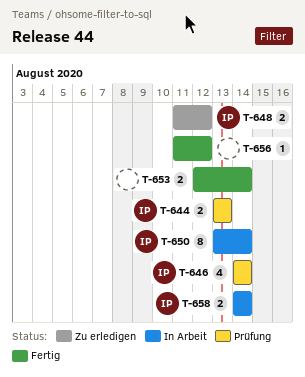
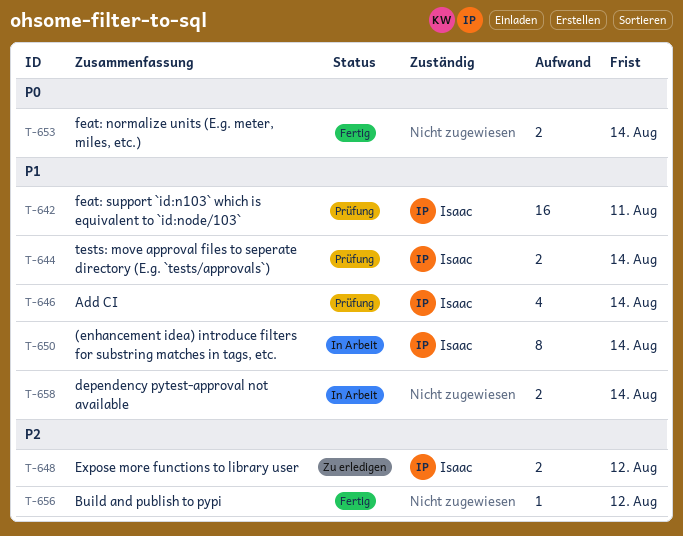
T-642: none -> present
T-644, due: Aug 13 -> Aug 14
T-658, owner: Isaac -> none

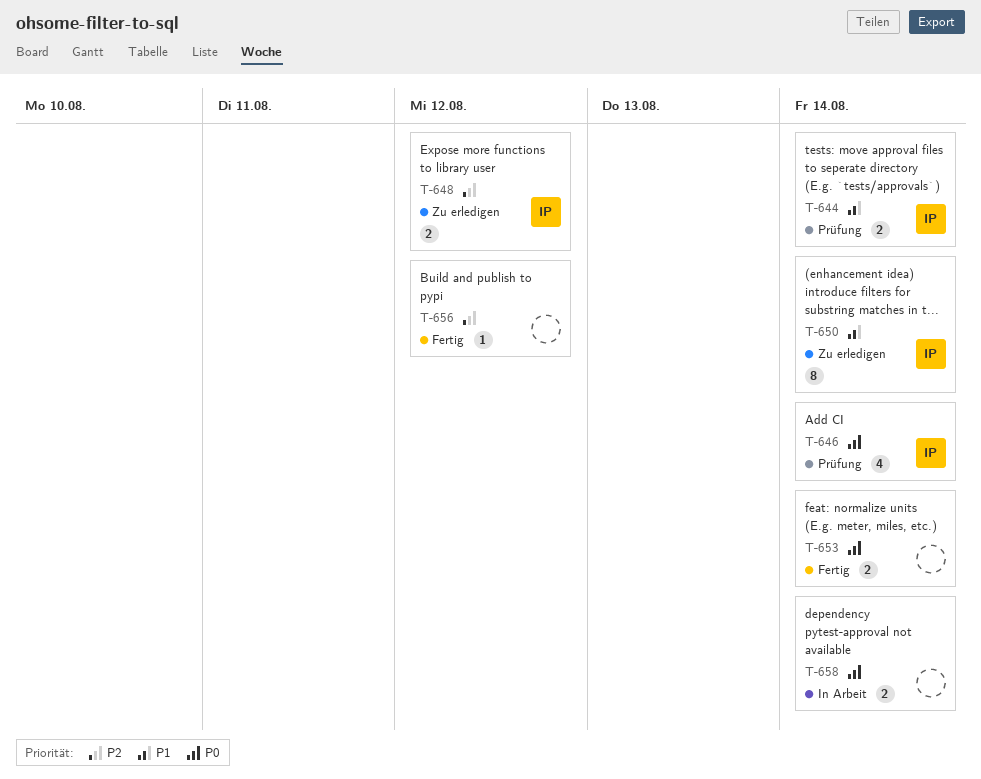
T-642: present -> none
T-646, priority: P1 -> P0
T-650, status: In Arbeit -> Zu erledigen
T-658, priority: P1 -> P0

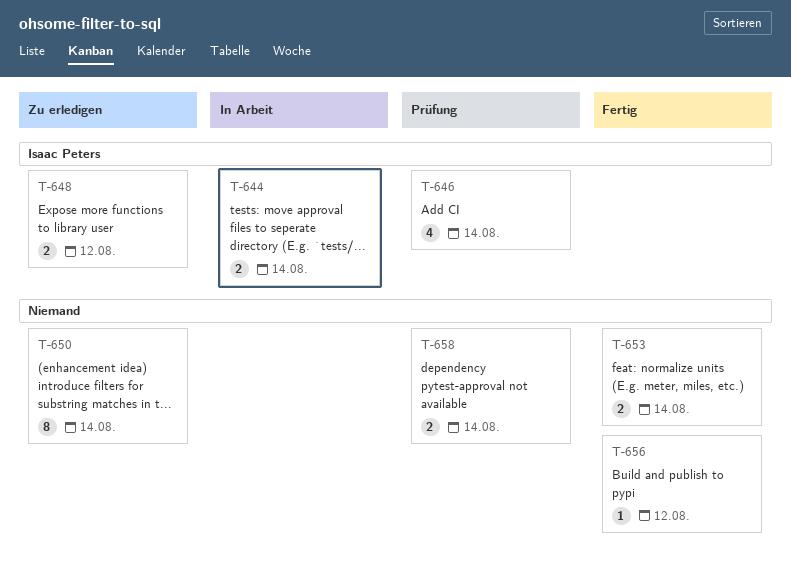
T-644, status: Prüfung -> In Arbeit
T-650, owner: Isaac Peters -> none
T-658, status: In Arbeit -> Prüfung

